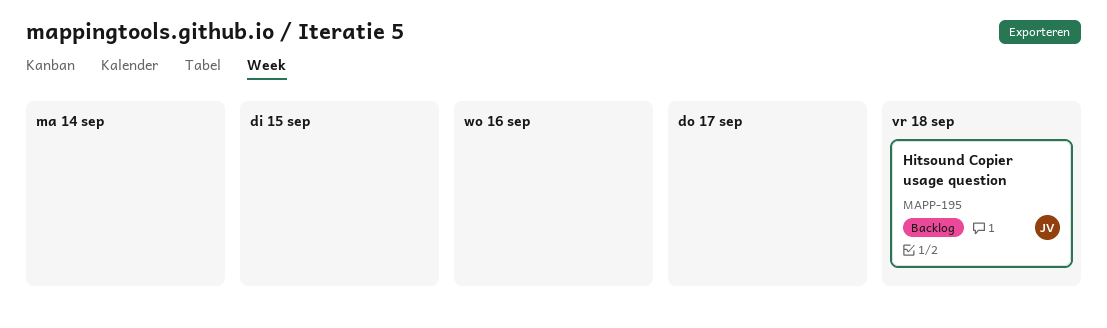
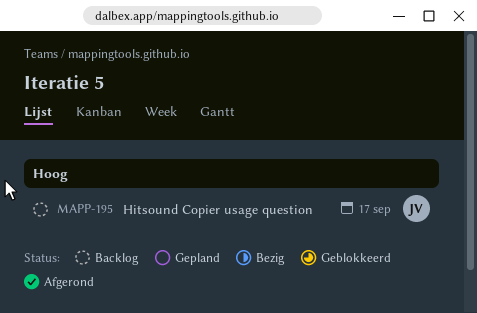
MAPP-195, due: Sep 18 -> Sep 17

